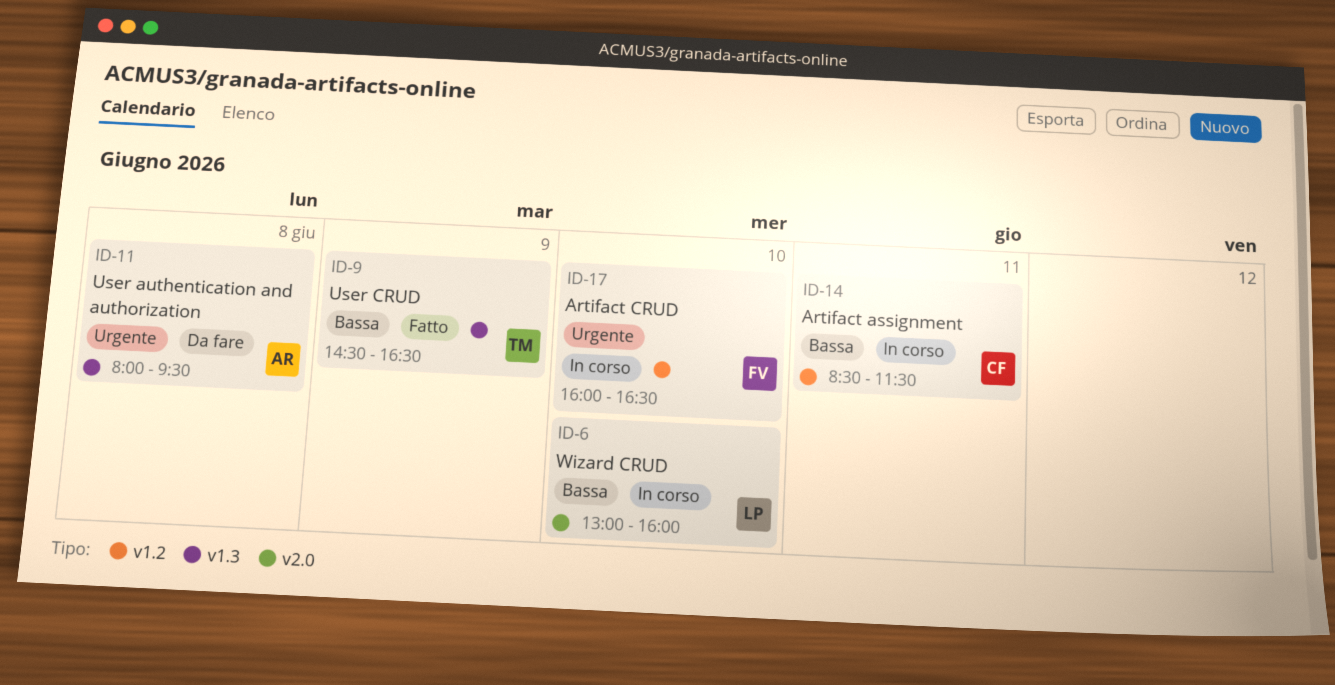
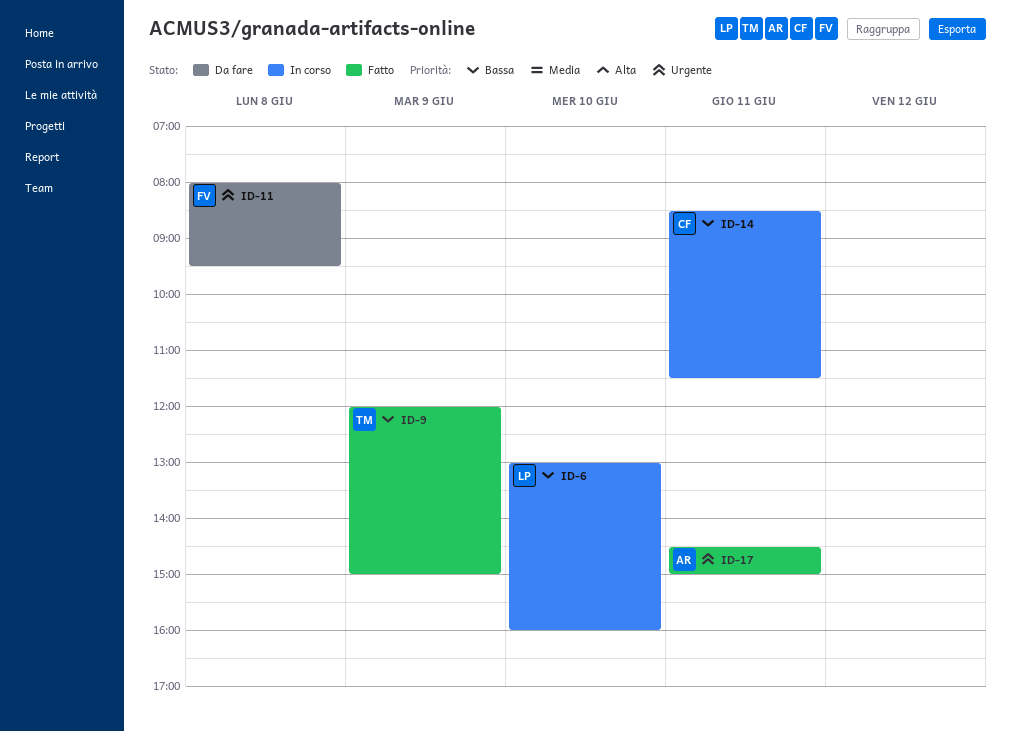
ID-9, begins: 14:30 -> 12:00
ID-9, ends: 16:30 -> 15:00
ID-11, owner: AR -> FV
ID-17, status: In corso -> Fatto
ID-17, owner: FV -> AR
ID-17, day: Jun 10 -> Jun 11
ID-17, begins: 16:00 -> 14:30
ID-17, ends: 16:30 -> 15:00

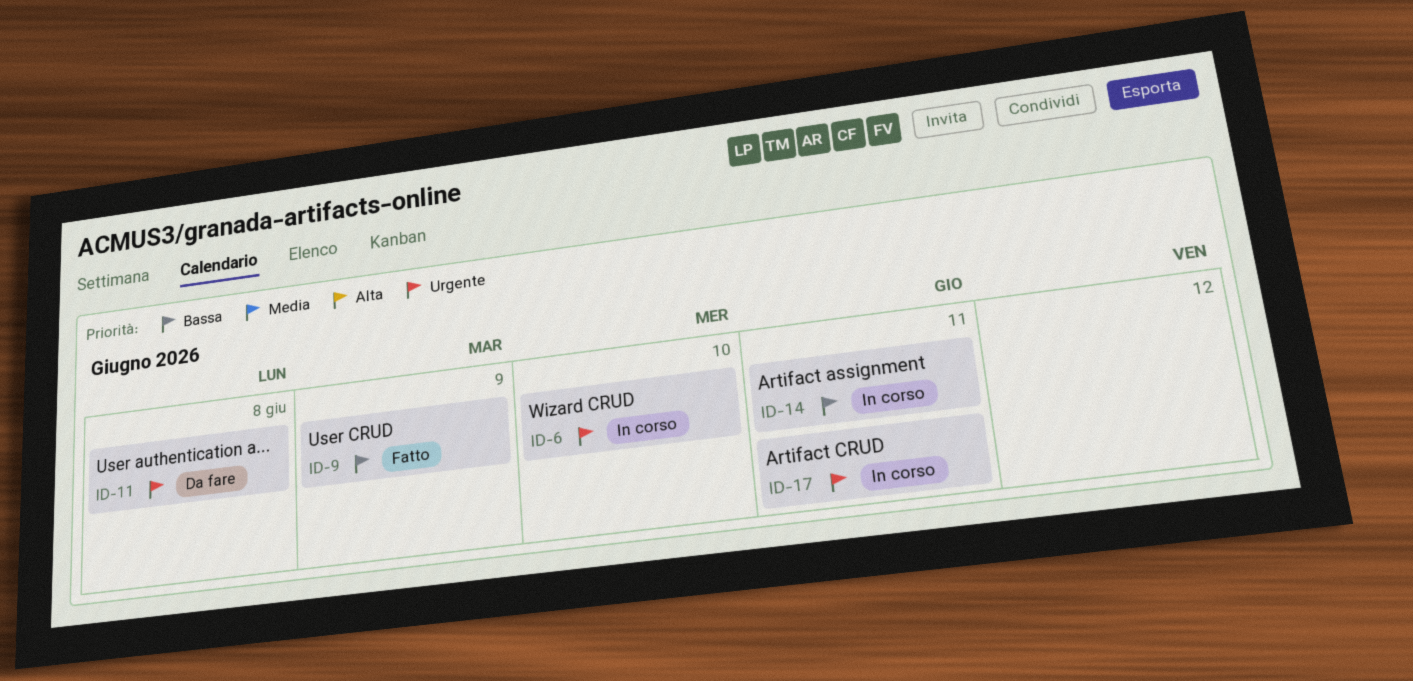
ID-6, priority: Bassa -> Urgente
ID-17, status: Fatto -> In corso

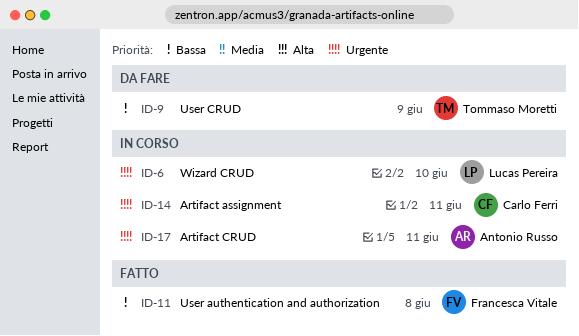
ID-9, status: Fatto -> Da fare
ID-11, status: Da fare -> Fatto
ID-11, priority: Urgente -> Bassa
ID-14, priority: Bassa -> Urgente

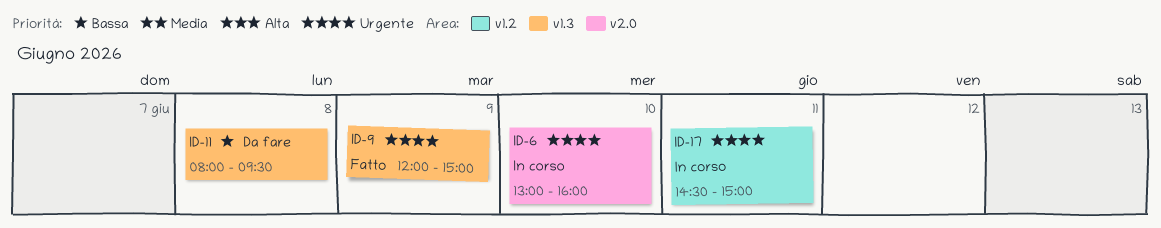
ID-9, status: Da fare -> Fatto
ID-9, priority: Bassa -> Urgente
ID-11, status: Fatto -> Da fare
ID-14: present -> none

